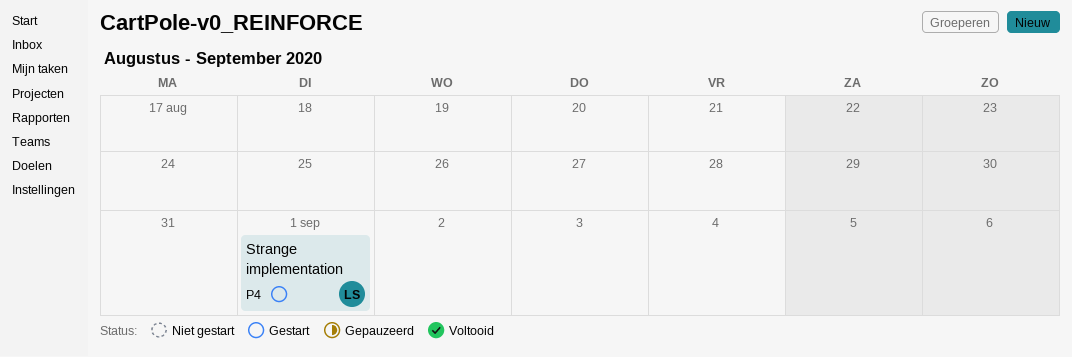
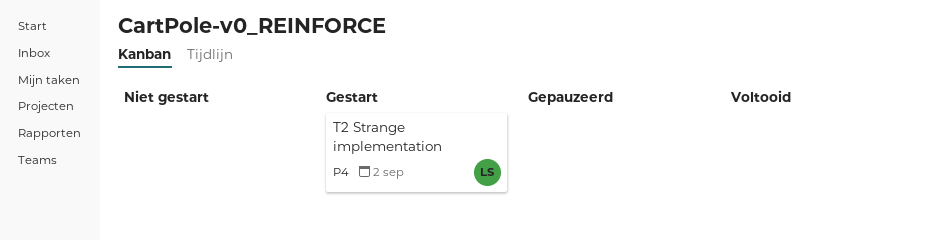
Strange implementation, due: Sep 1 -> Sep 2

